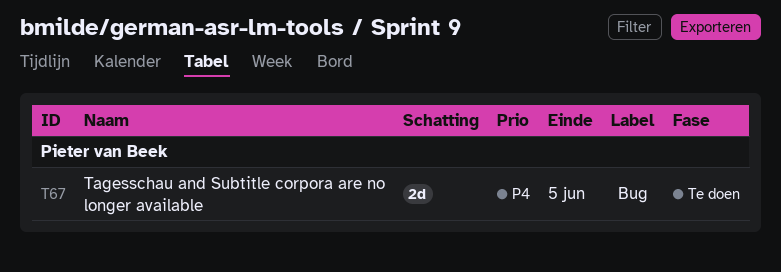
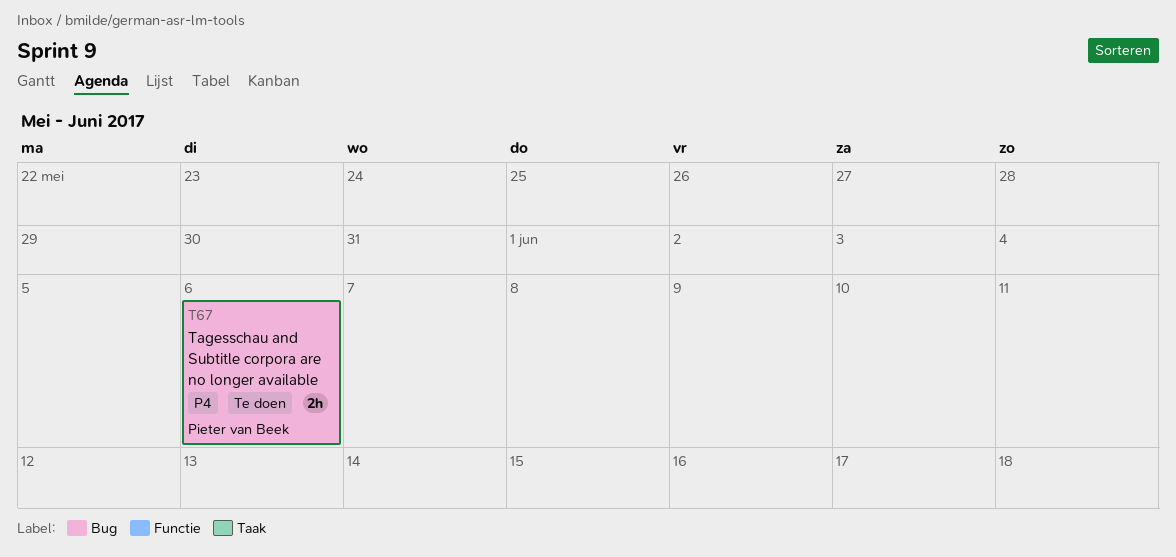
T67, estimate: 2d -> 2h
T67, due: Jun 5 -> Jun 6

